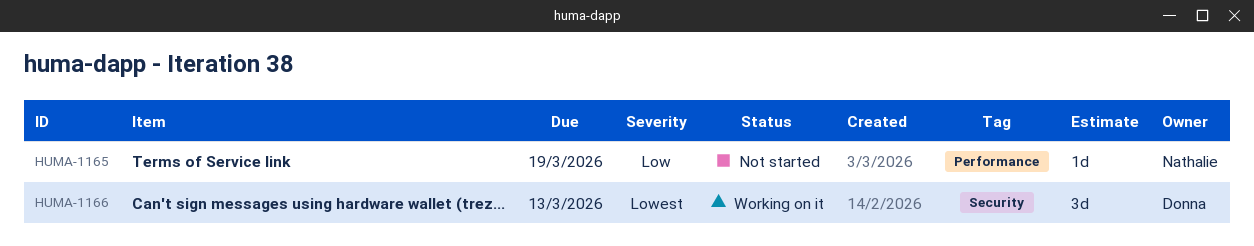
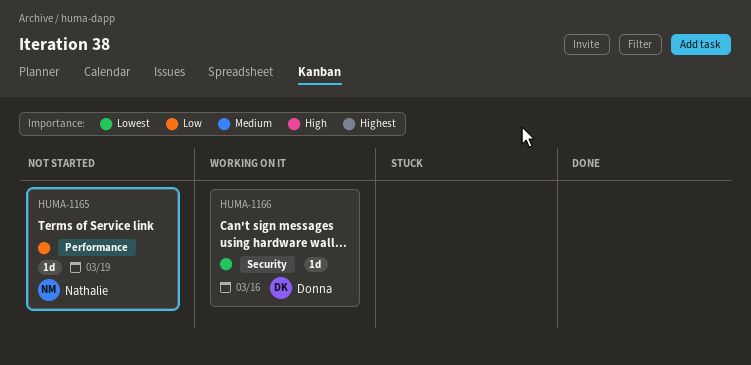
HUMA-1166, estimate: 3d -> 1d
HUMA-1166, due: Mar 13 -> Mar 16

